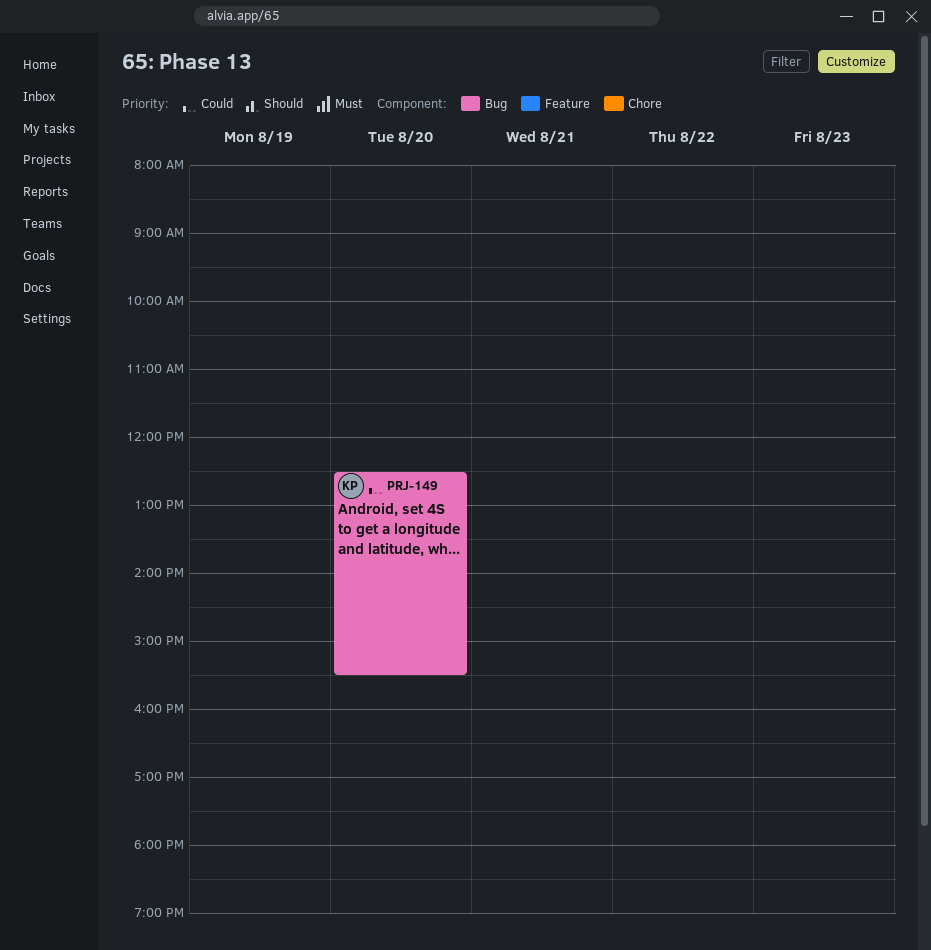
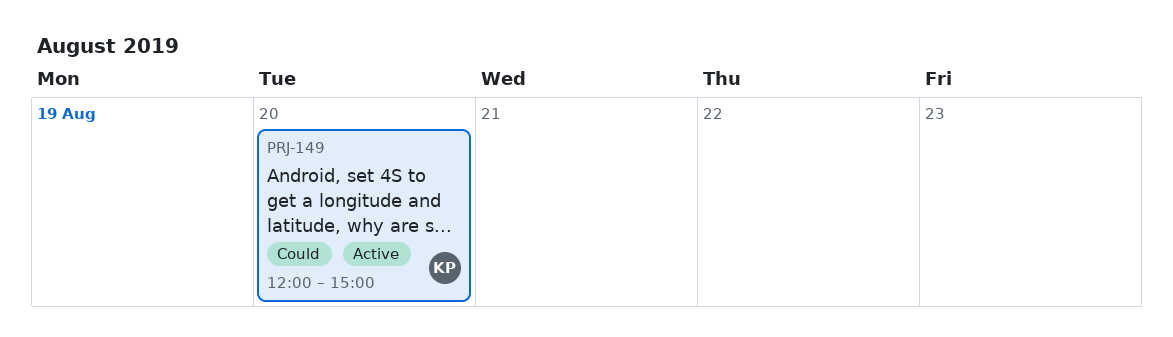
PRJ-149, begins: 12:30 -> 12:00
PRJ-149, ends: 15:30 -> 15:00

